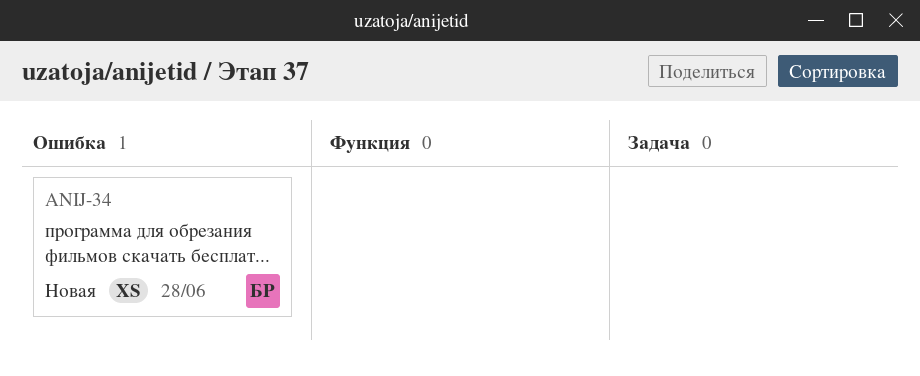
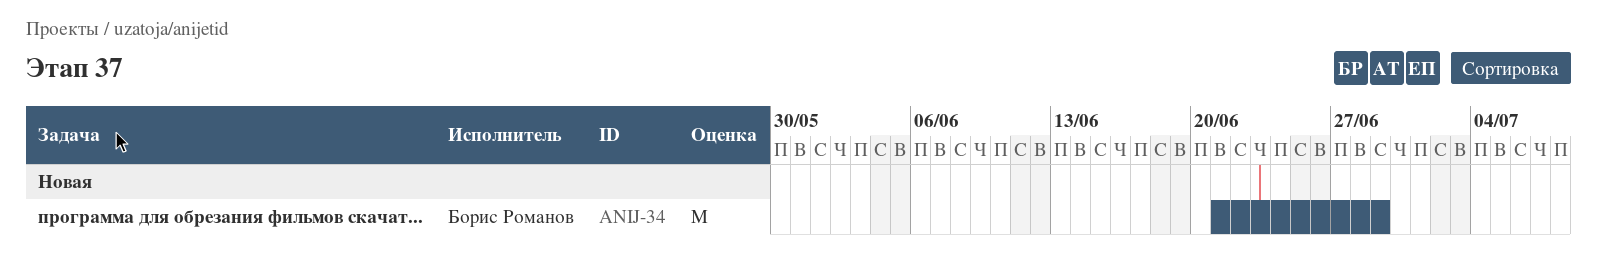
ANIJ-34, estimate: XS -> M
ANIJ-34, due: Jun 28 -> Jun 29

